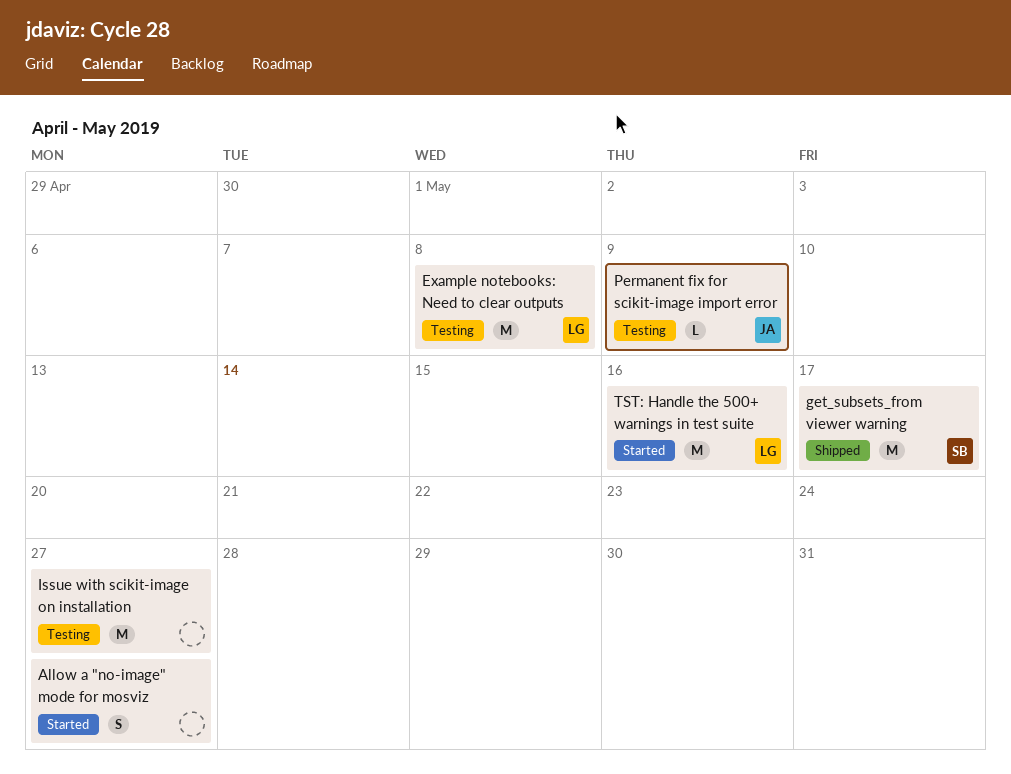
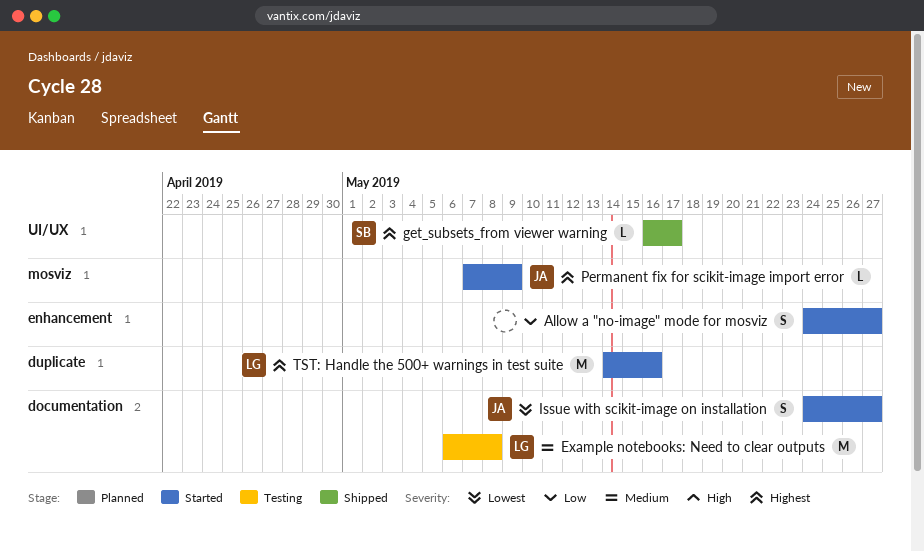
get_subsets_from viewer warning, estimate: M -> L
Issue with scikit-image on installation, status: Testing -> Started
Issue with scikit-image on installation, owner: none -> JA
Issue with scikit-image on installation, estimate: M -> S
Permanent fix for scikit-image import error, status: Testing -> Started

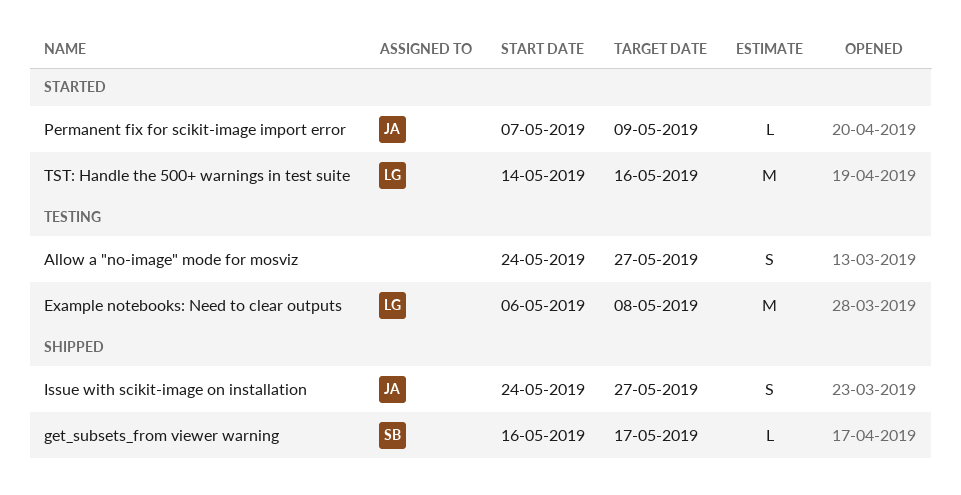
Allow a "no-image" mode for mosviz, status: Started -> Testing
Issue with scikit-image on installation, status: Started -> Shipped

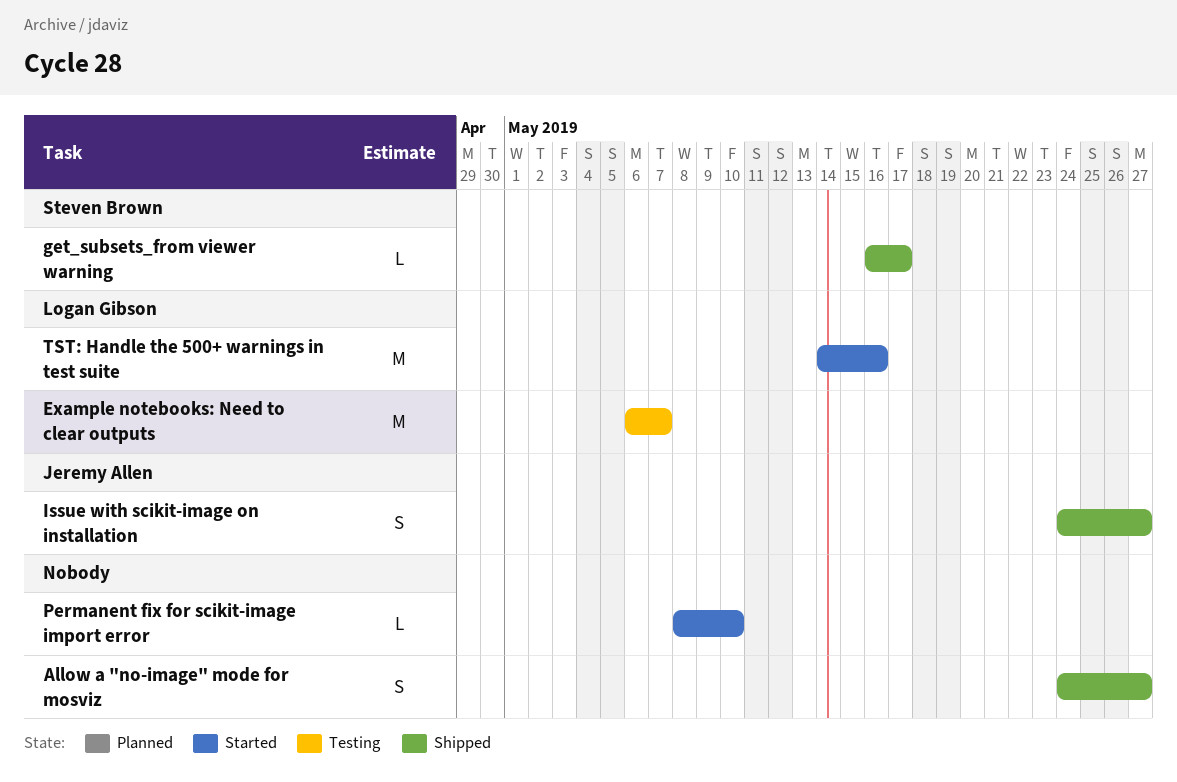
Allow a "no-image" mode for mosviz, status: Testing -> Shipped
Example notebooks: Need to clear outputs, due: May 8 -> May 7
Permanent fix for scikit-image import error, owner: Jeremy Allen -> none
Permanent fix for scikit-image import error, start: May 7 -> May 8
Permanent fix for scikit-image import error, due: May 9 -> May 10

